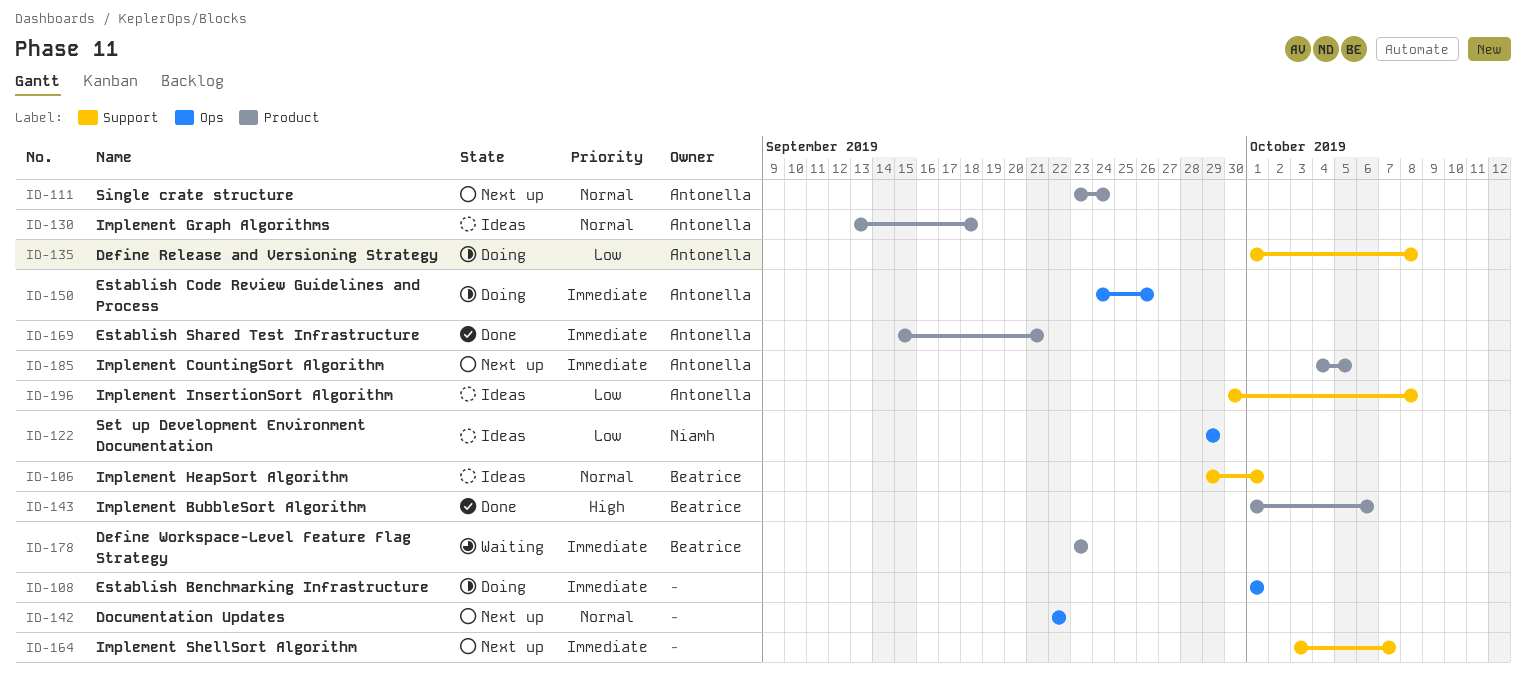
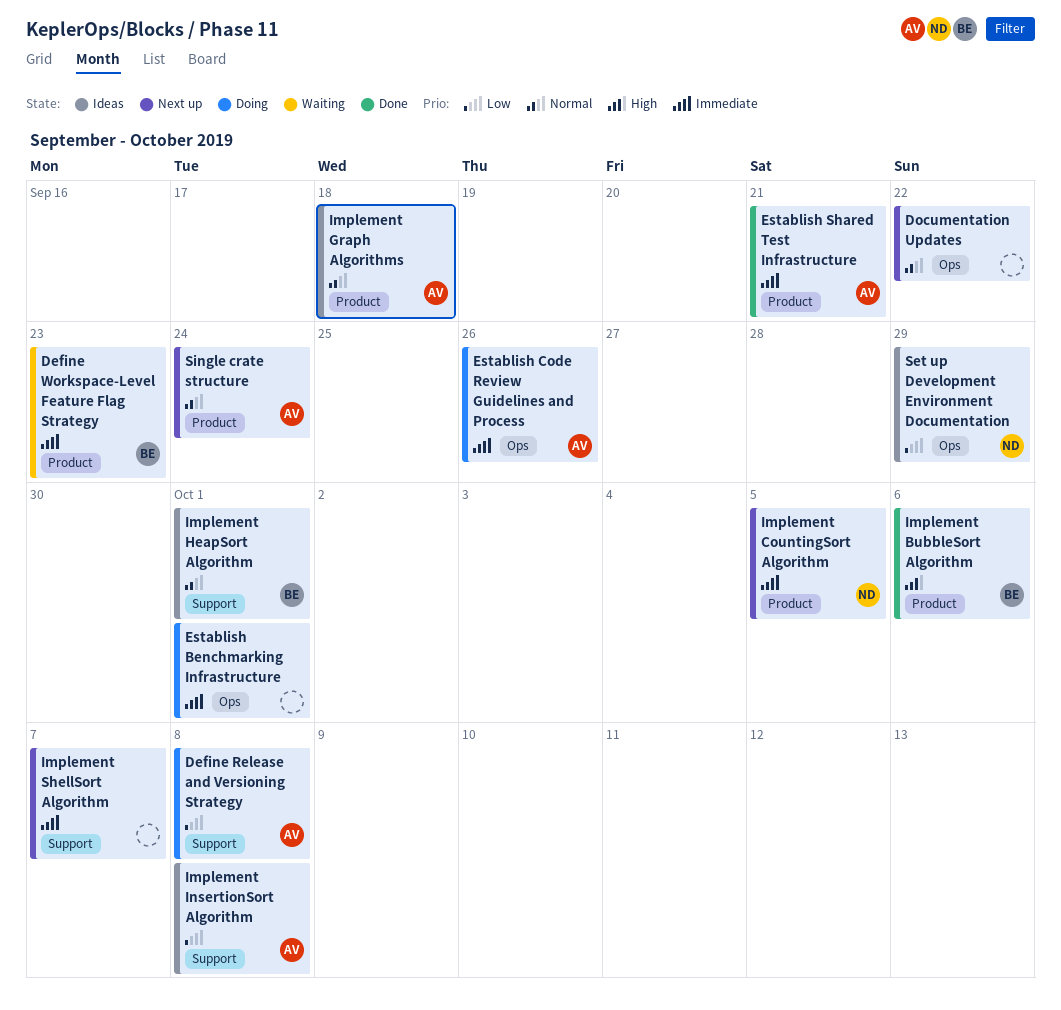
Implement CountingSort Algorithm, owner: Antonella -> Niamh

